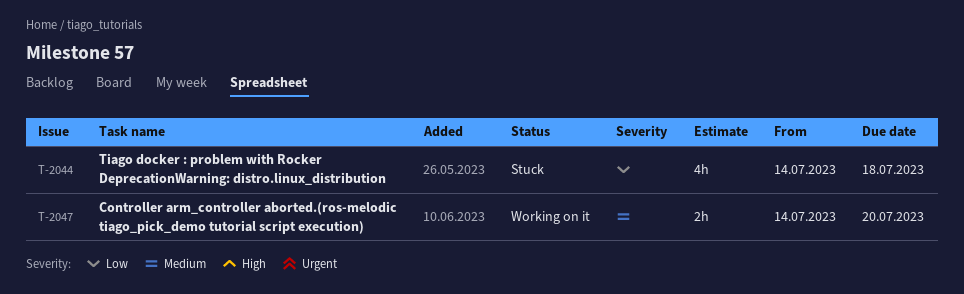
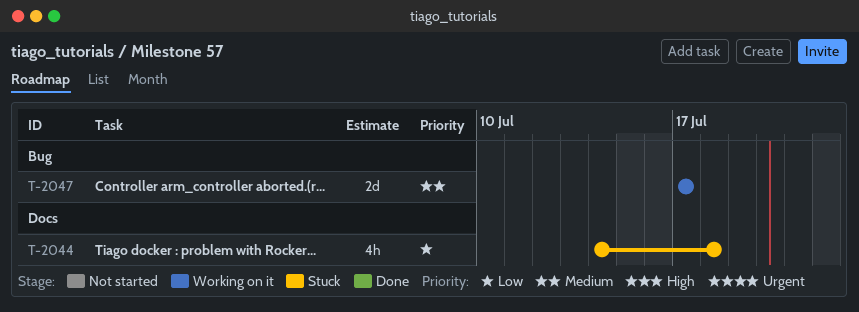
T-2047, estimate: 2h -> 2d
T-2047, start: Jul 14 -> Jul 17
T-2047, due: Jul 20 -> Jul 17

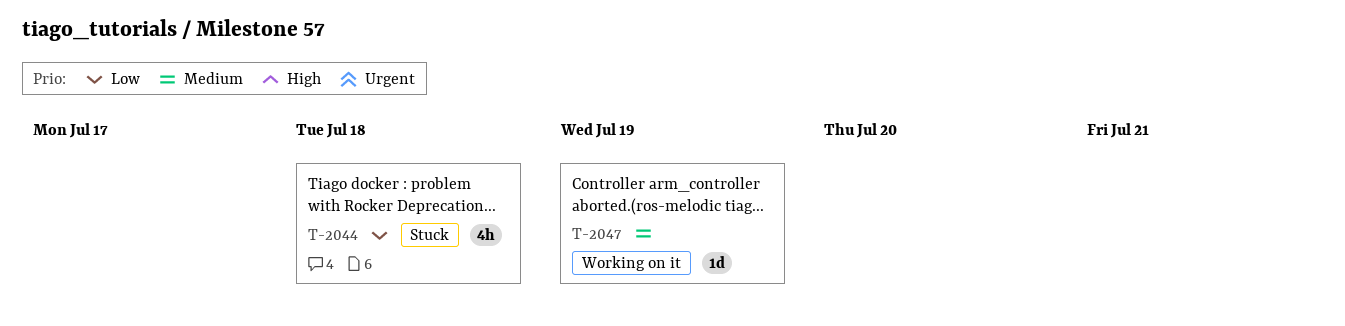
T-2047, estimate: 2d -> 1d
T-2047, due: Jul 17 -> Jul 19

